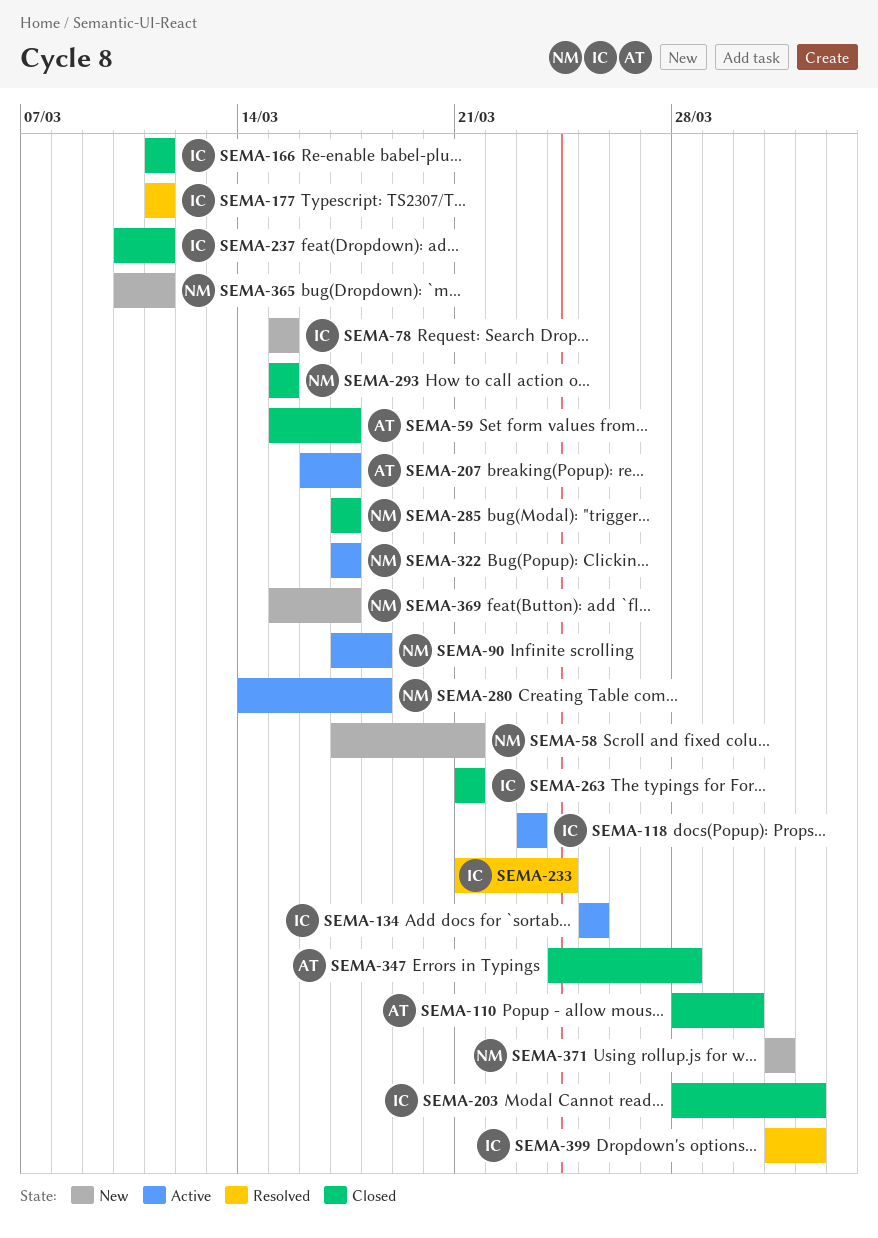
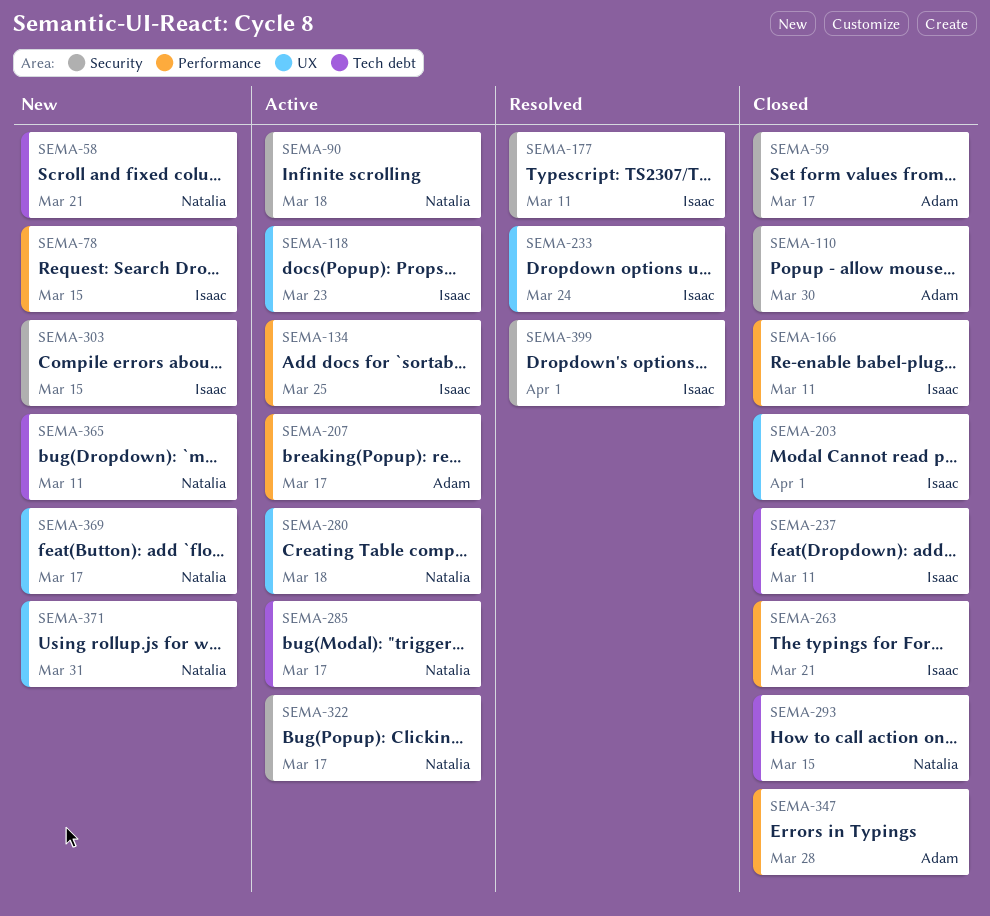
SEMA-285, status: Closed -> Active
SEMA-303: none -> present

